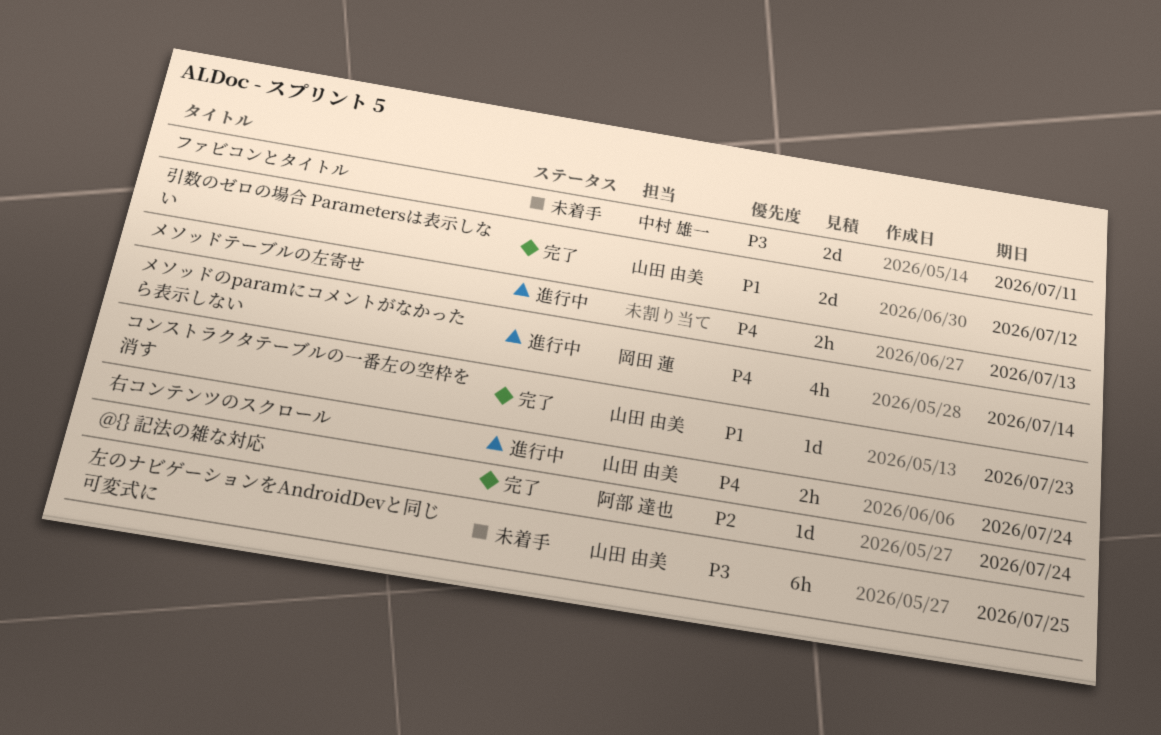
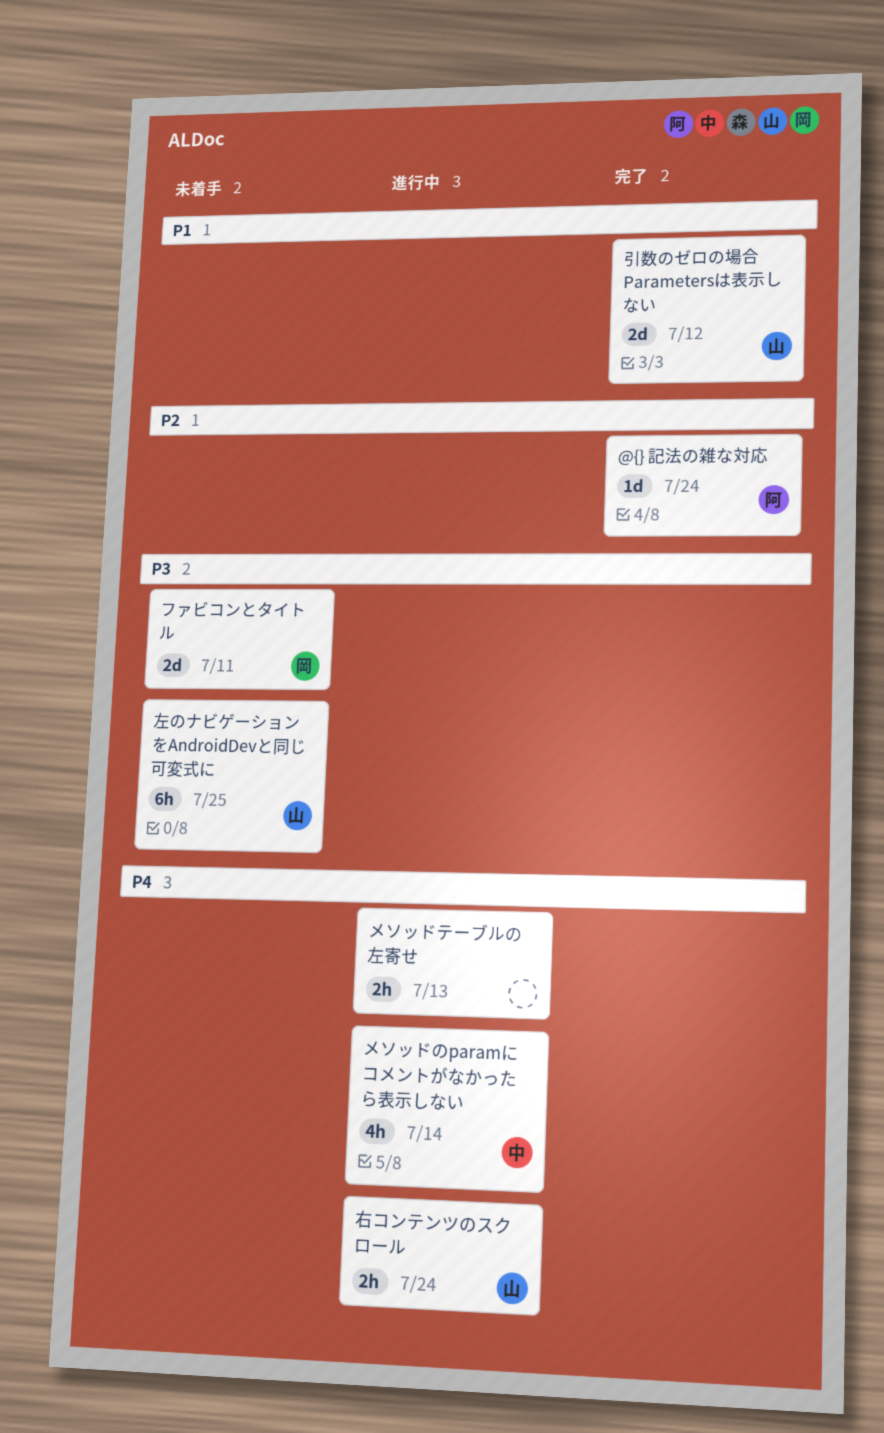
コンストラクタテーブルの一番左の空枠を消す: present -> none
ファビコンとタイトル, owner: 中村 雄一 -> 岡田 蓮
メソッドのparamにコメントがなかったら表示しない, owner: 岡田 蓮 -> 中村 雄一

